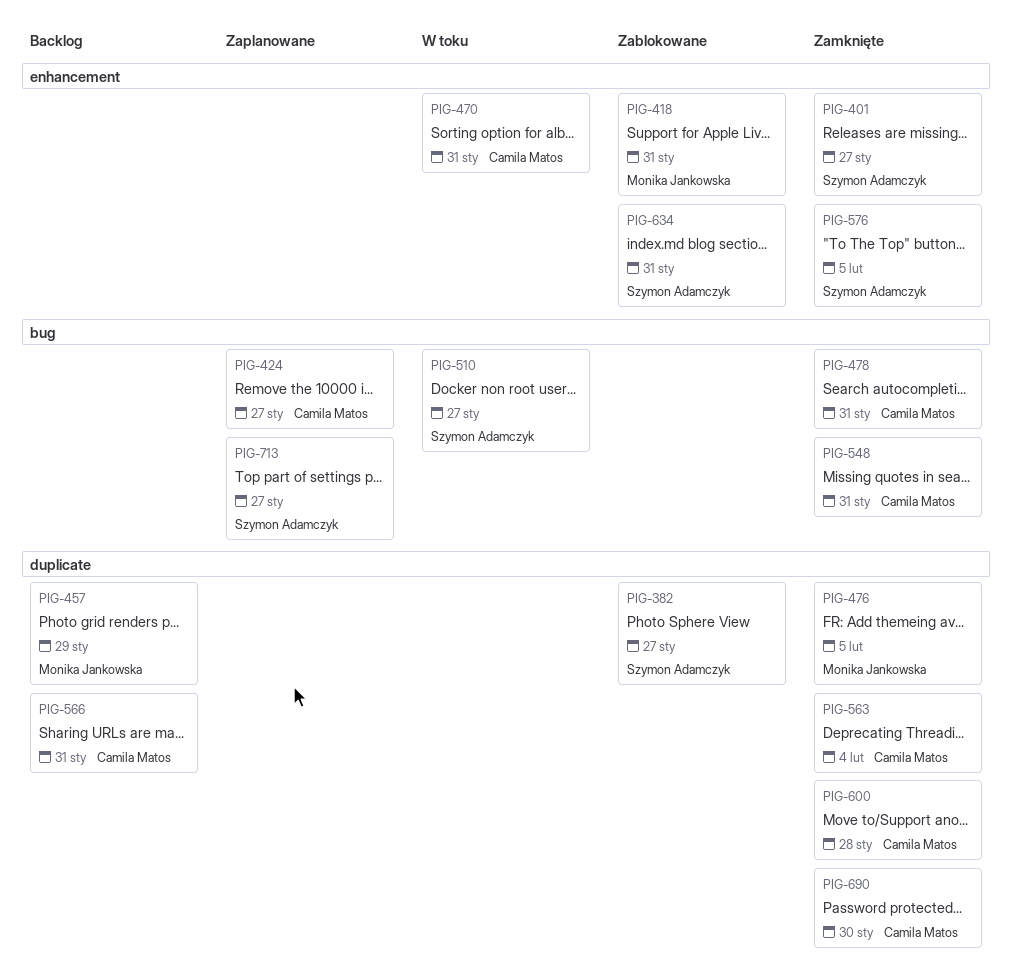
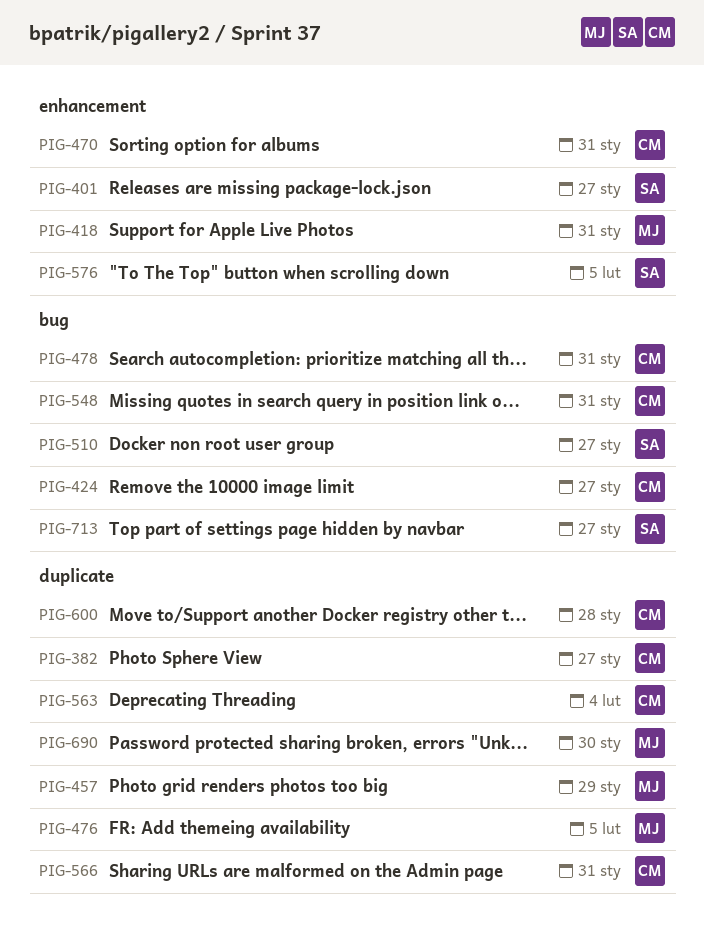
PIG-382, owner: Szymon Adamczyk -> Camila Matos
PIG-634: present -> none
PIG-690, owner: Camila Matos -> Monika Jankowska

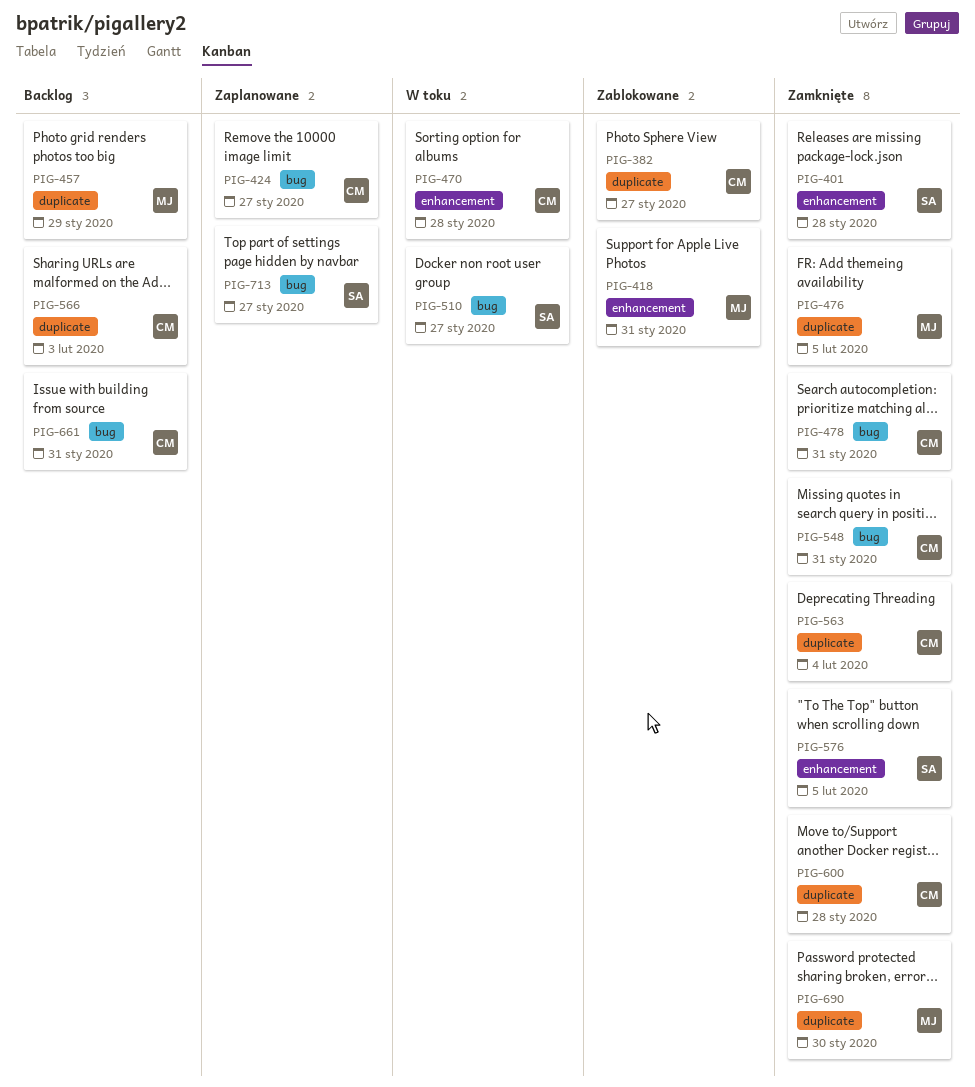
PIG-401, due: Jan 27 -> Jan 28
PIG-470, due: Jan 31 -> Jan 28
PIG-566, due: Jan 31 -> Feb 3
PIG-661: none -> present

